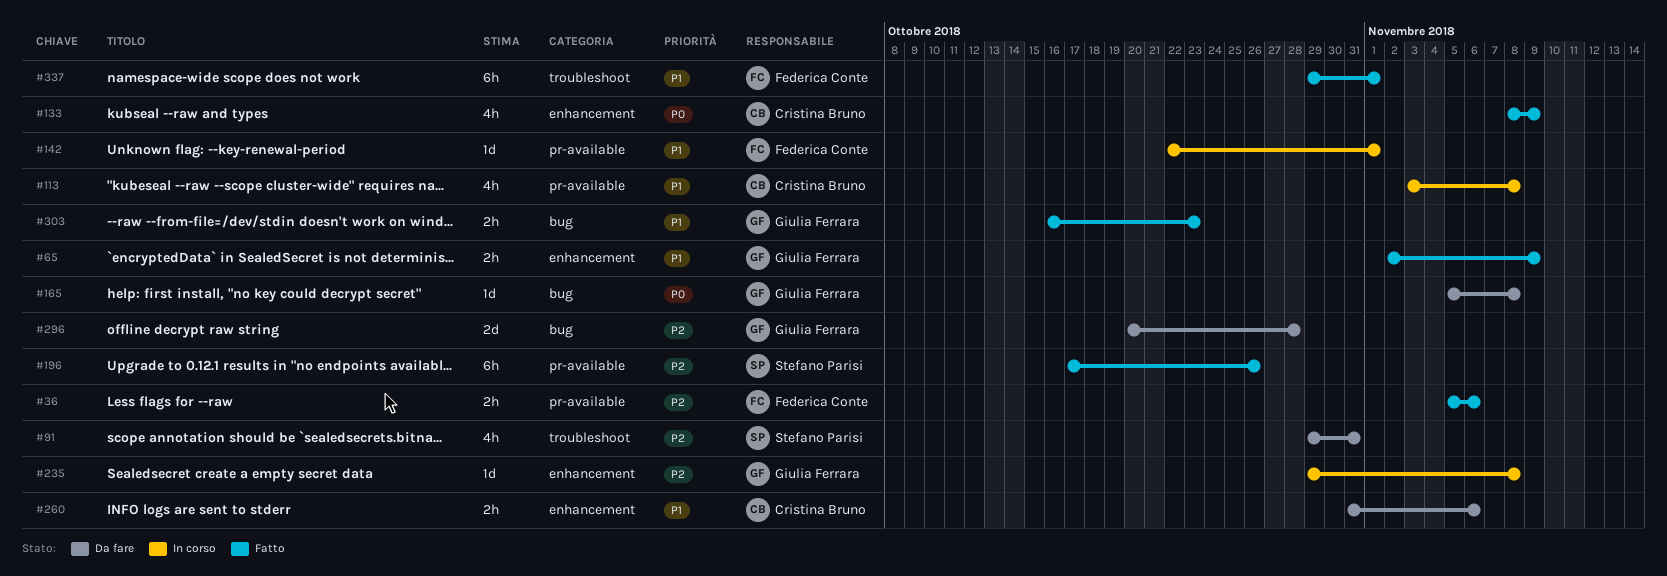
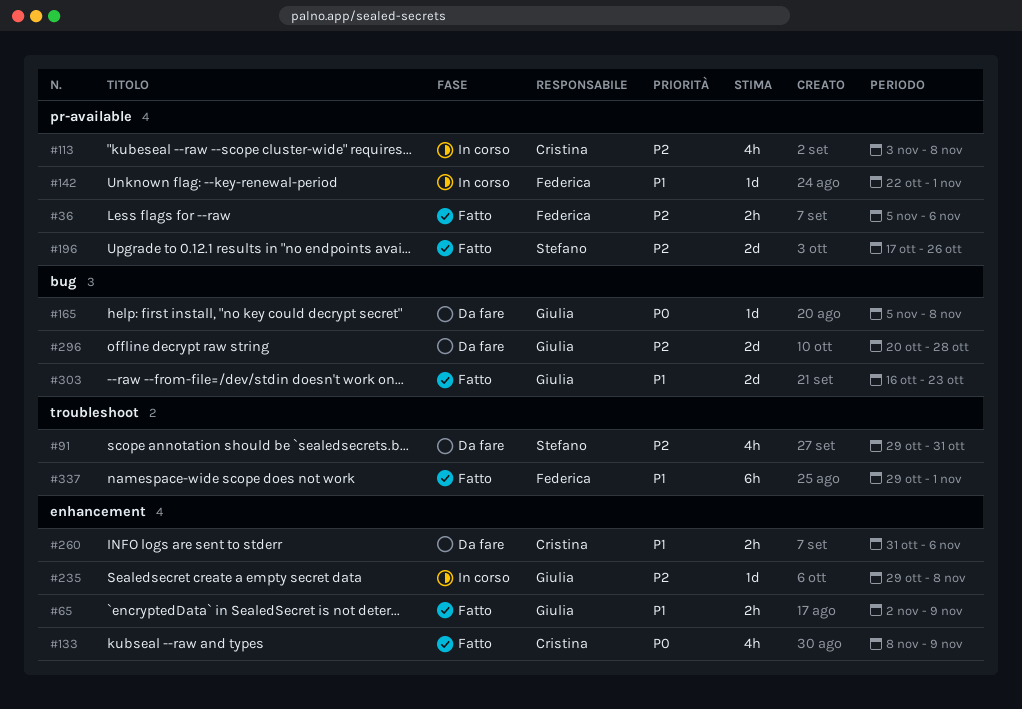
#113, priority: P1 -> P2
#196, estimate: 6h -> 2d
#303, estimate: 2h -> 2d

